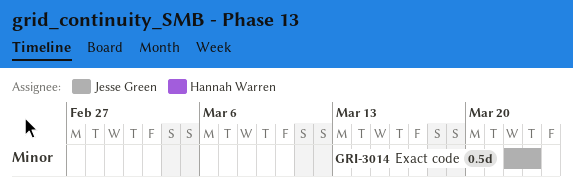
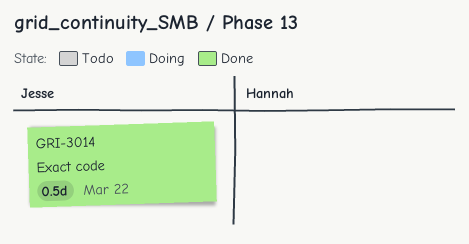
GRI-3014, due: Mar 23 -> Mar 22

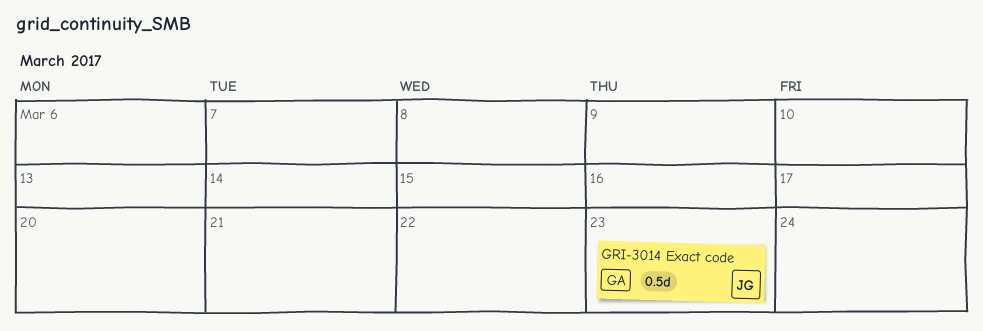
GRI-3014, due: Mar 22 -> Mar 23

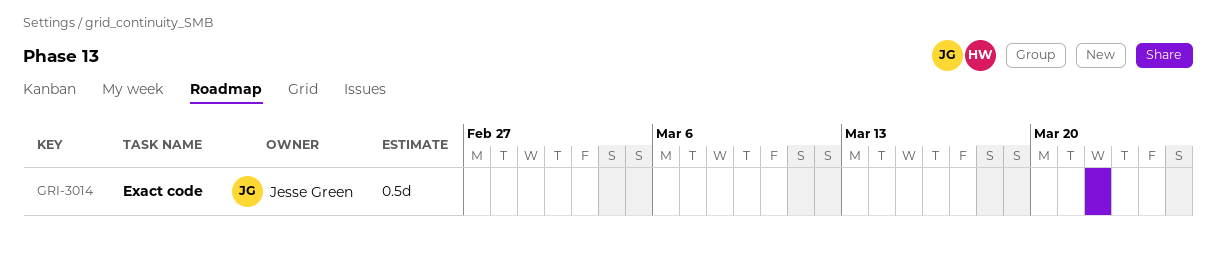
GRI-3014, due: Mar 23 -> Mar 22

